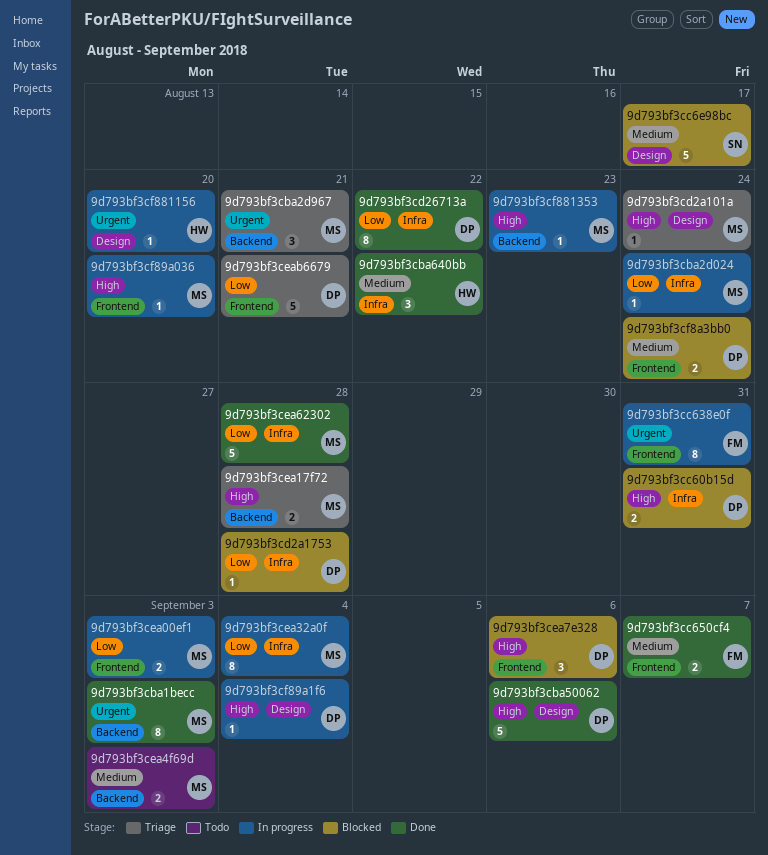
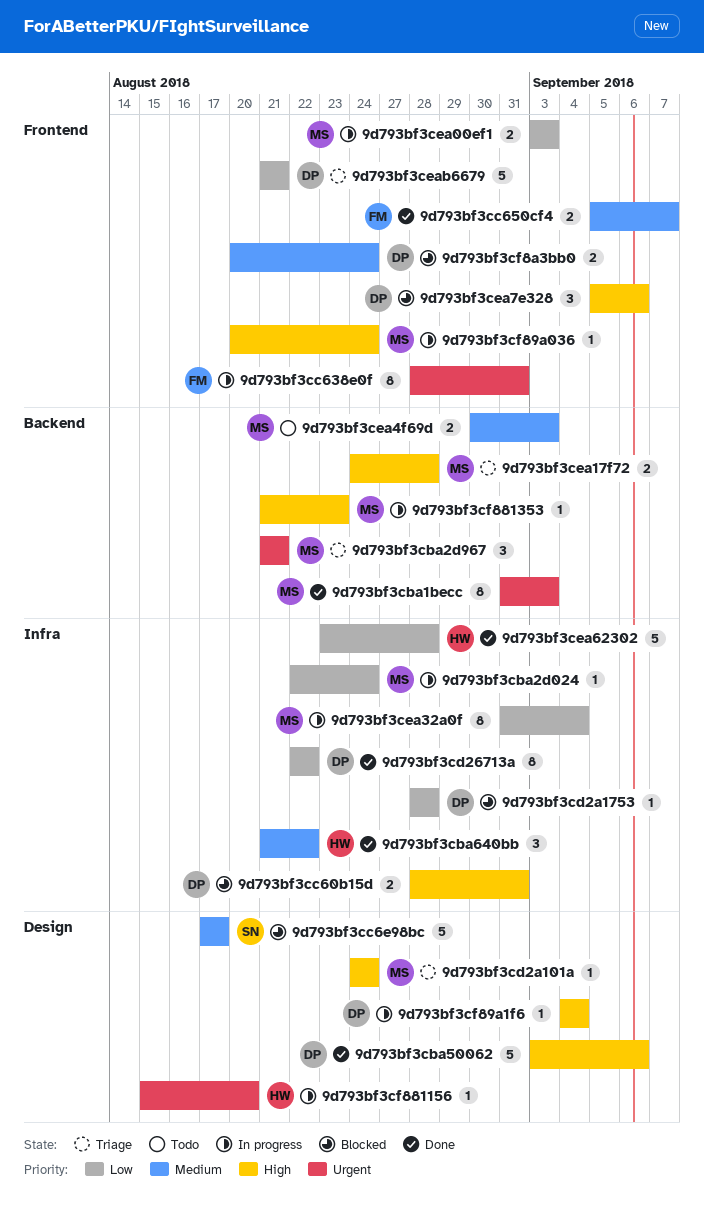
9d793bf3cea62302, owner: MS -> HW
9d793bf3cf89a036, due: Aug 20 -> Aug 24

